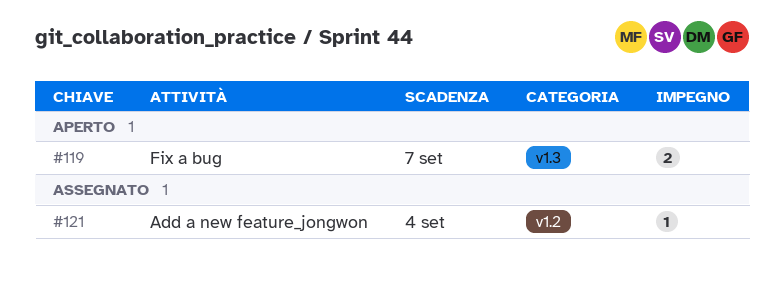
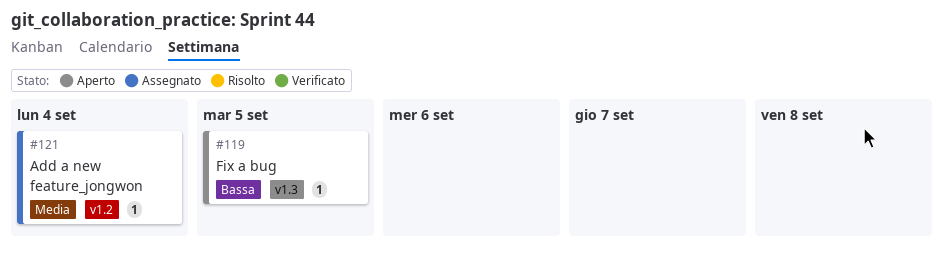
#119, estimate: 2 -> 1
#119, due: Sep 7 -> Sep 5

